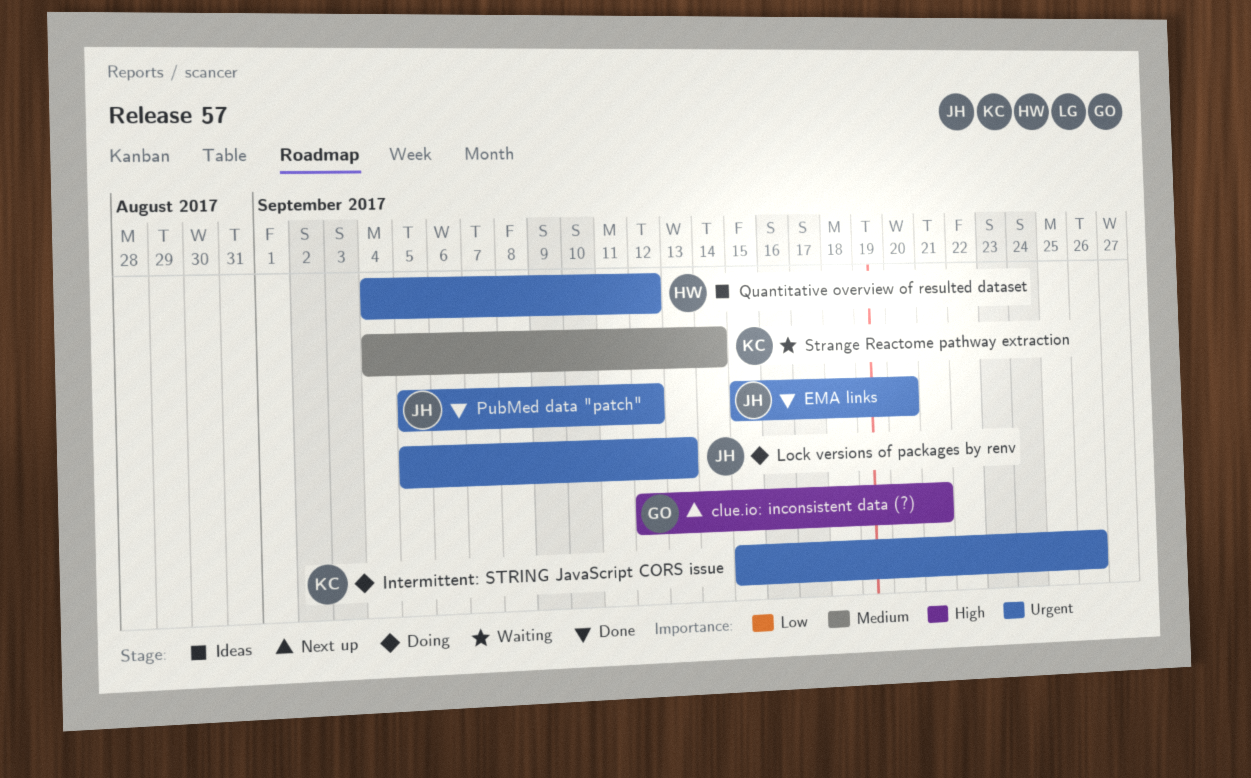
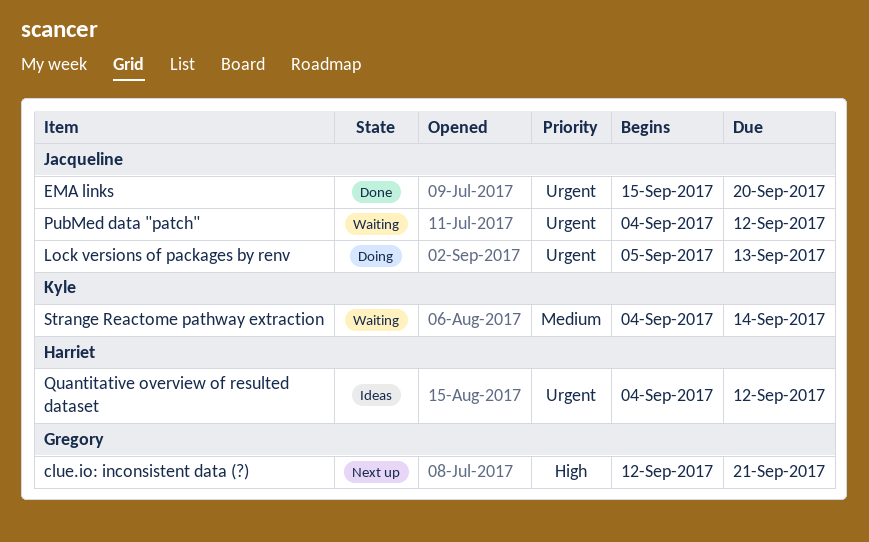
Intermittent: STRING JavaScript CORS issue: present -> none
PubMed data "patch", status: Done -> Waiting
PubMed data "patch", start: Sep 5 -> Sep 4

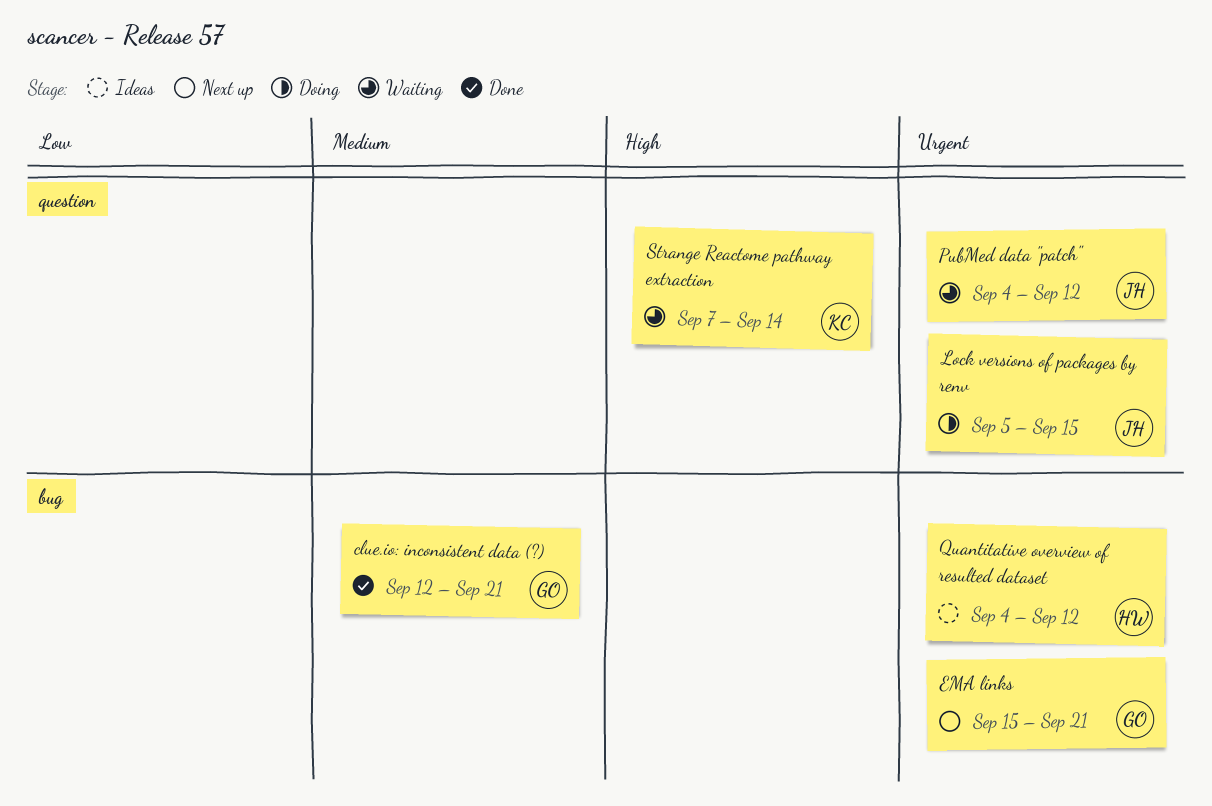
clue.io: inconsistent data (?), status: Next up -> Done
clue.io: inconsistent data (?), priority: High -> Medium
EMA links, status: Done -> Next up
EMA links, owner: Jacqueline -> Gregory
EMA links, due: Sep 20 -> Sep 21
Lock versions of packages by renv, due: Sep 13 -> Sep 15
Strange Reactome pathway extraction, priority: Medium -> High
Strange Reactome pathway extraction, start: Sep 4 -> Sep 7

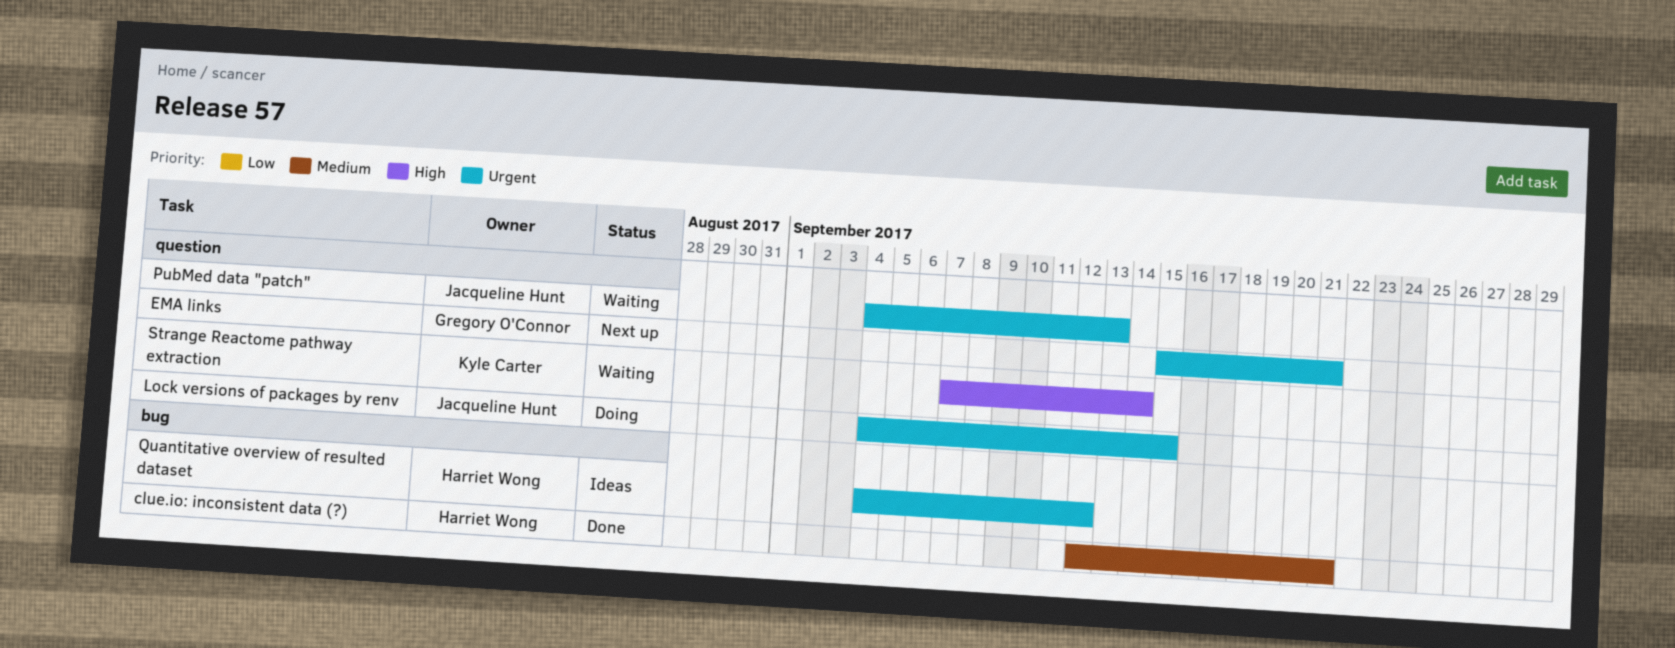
clue.io: inconsistent data (?), owner: Gregory O'Connor -> Harriet Wong
EMA links, label: bug -> question
Lock versions of packages by renv, start: Sep 5 -> Sep 4
PubMed data "patch", due: Sep 12 -> Sep 13

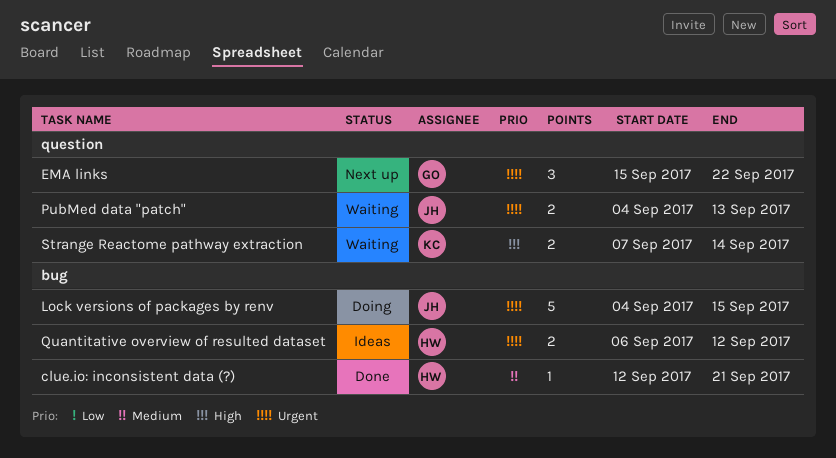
EMA links, due: Sep 21 -> Sep 22
Lock versions of packages by renv, label: question -> bug
Quantitative overview of resulted dataset, start: Sep 4 -> Sep 6

